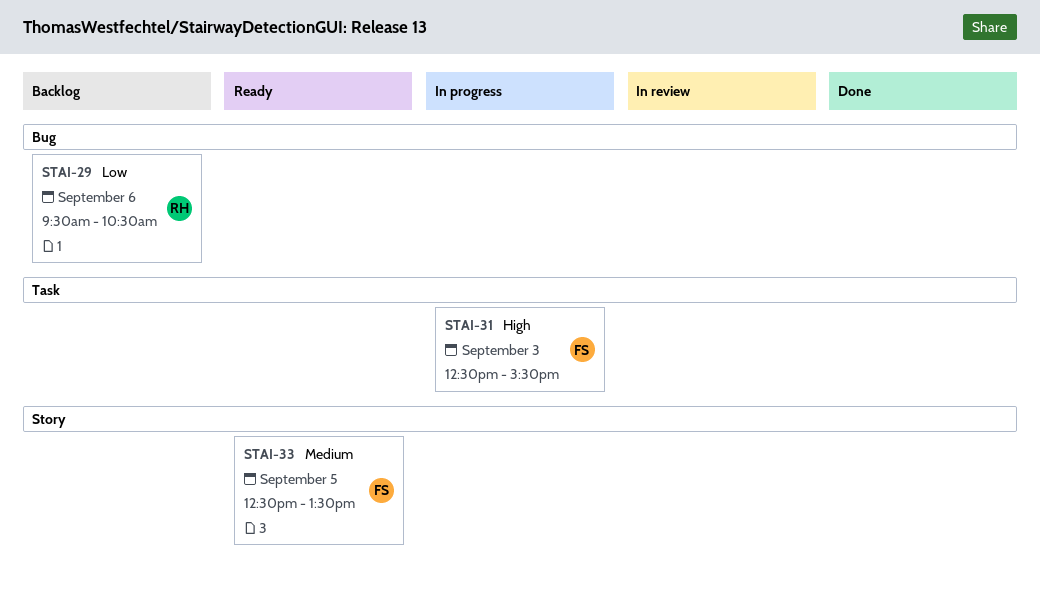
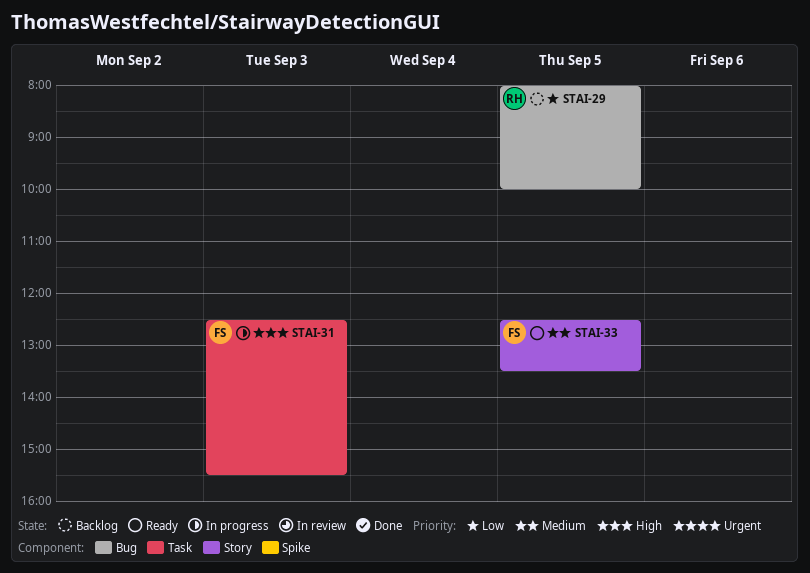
STAI-29, day: Sep 6 -> Sep 5
STAI-29, begins: 09:30 -> 08:00
STAI-29, ends: 10:30 -> 10:00

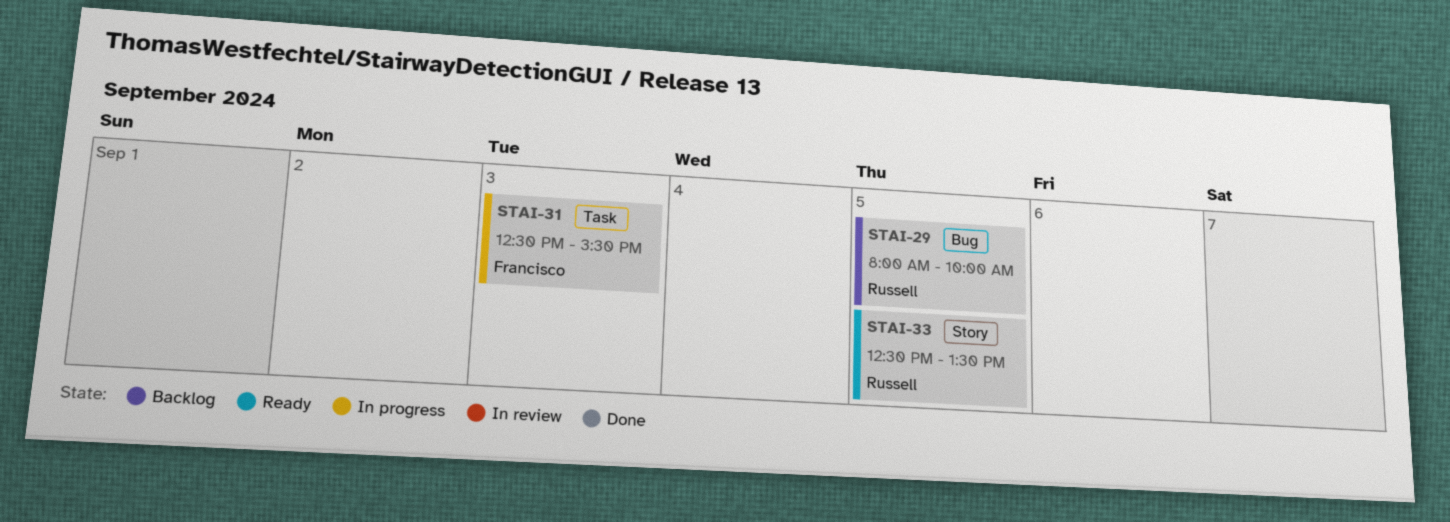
STAI-33, owner: Francisco -> Russell

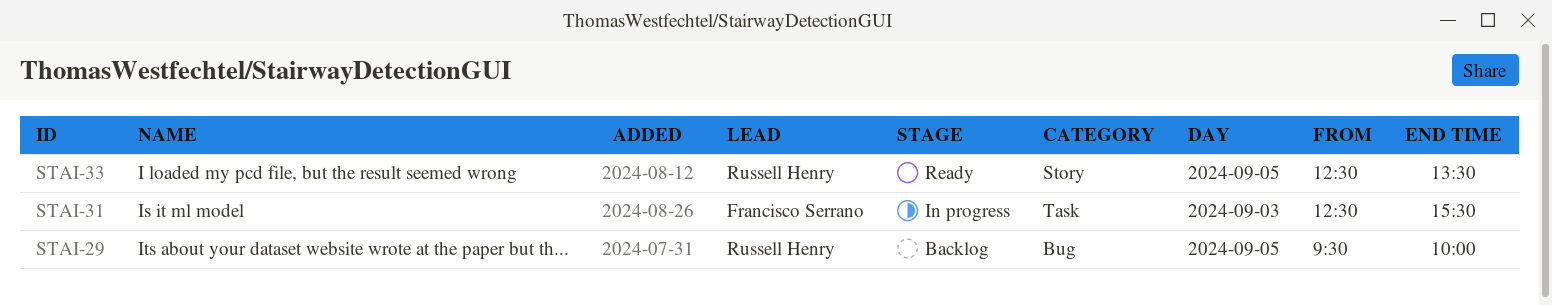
STAI-29, begins: 08:00 -> 09:30

